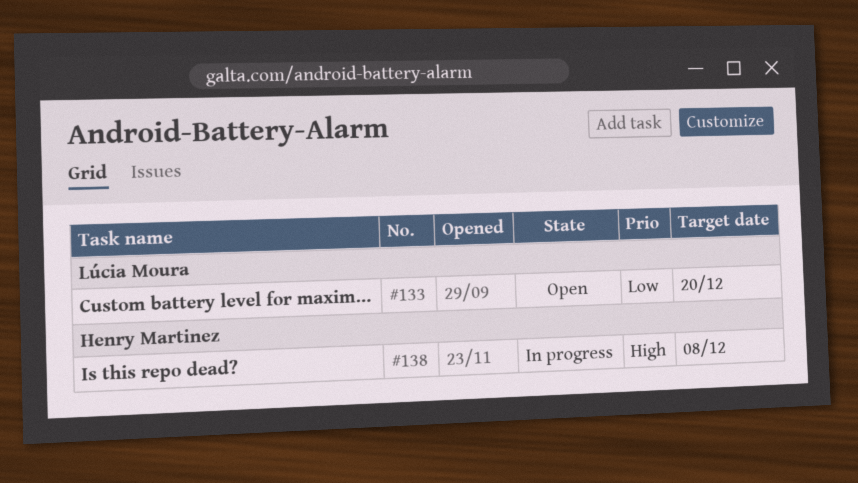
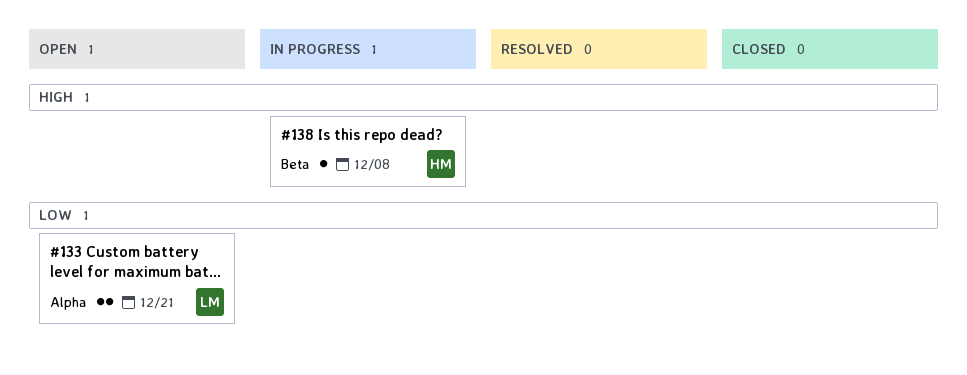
#133, due: Dec 20 -> Dec 21

